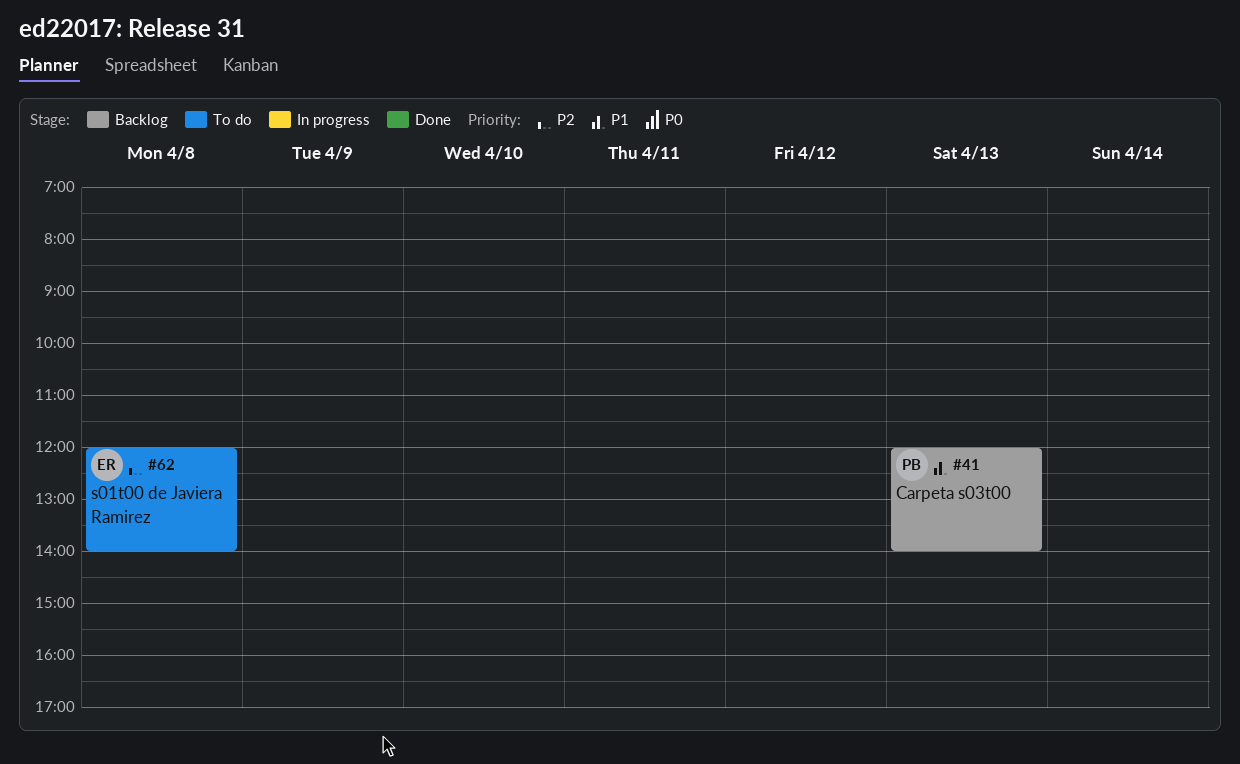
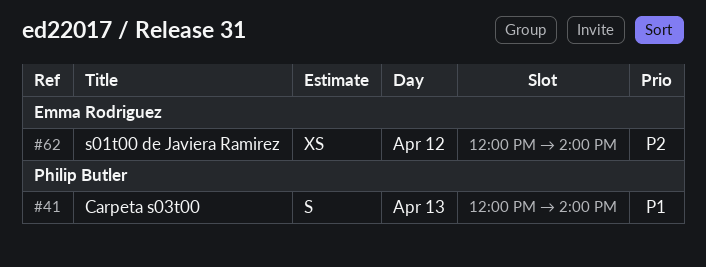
#62, day: Apr 8 -> Apr 12

